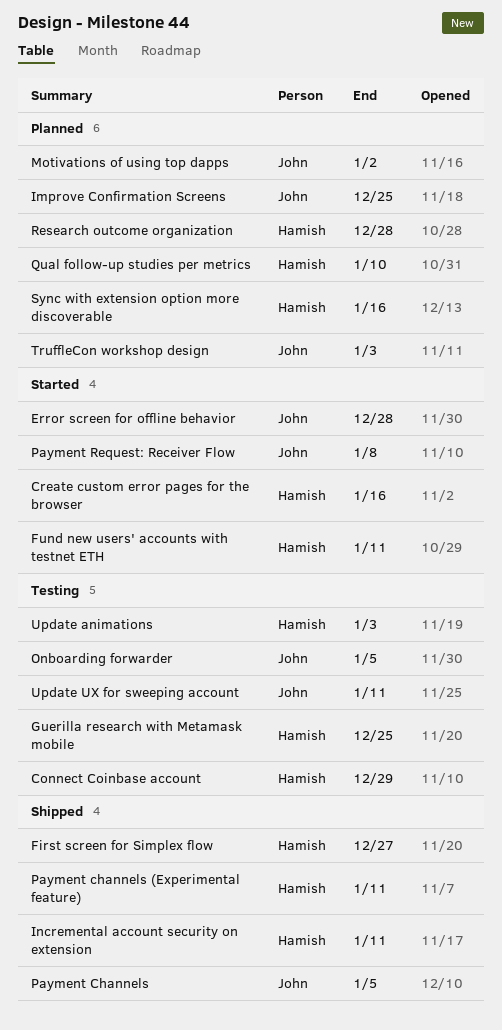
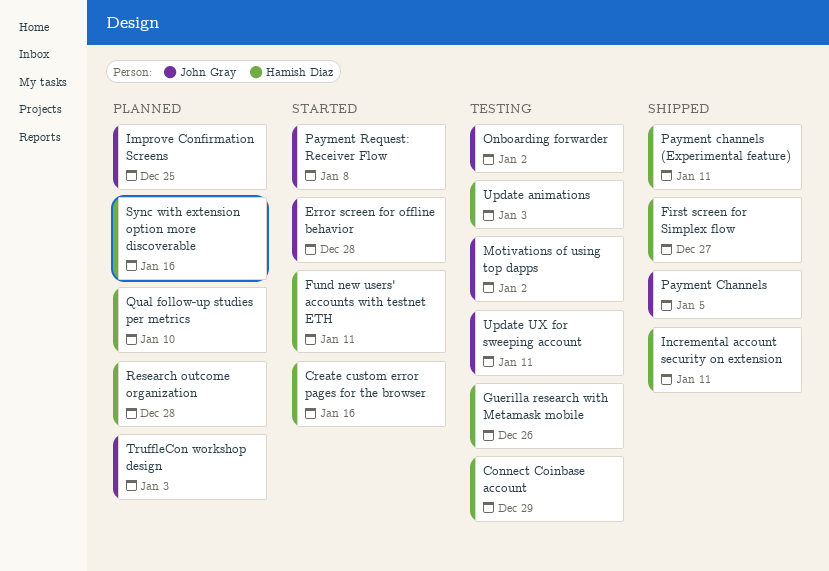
Guerilla research with Metamask mobile, due: Dec 25 -> Dec 26
Motivations of using top dapps, status: Planned -> Testing
Onboarding forwarder, due: Jan 5 -> Jan 2

